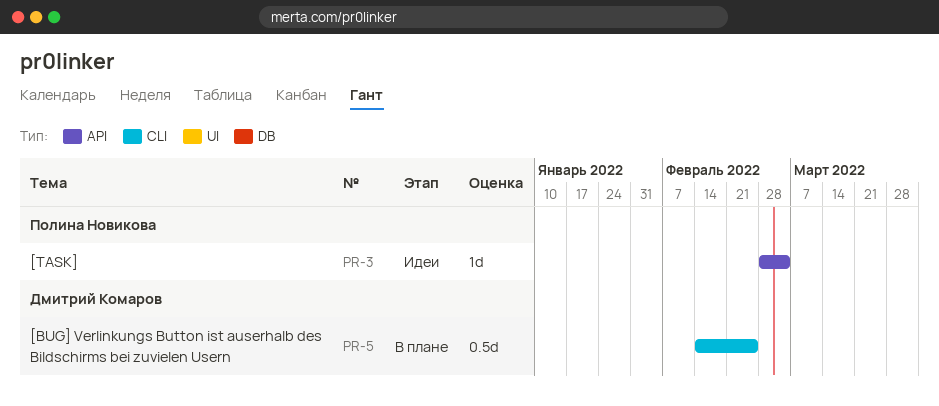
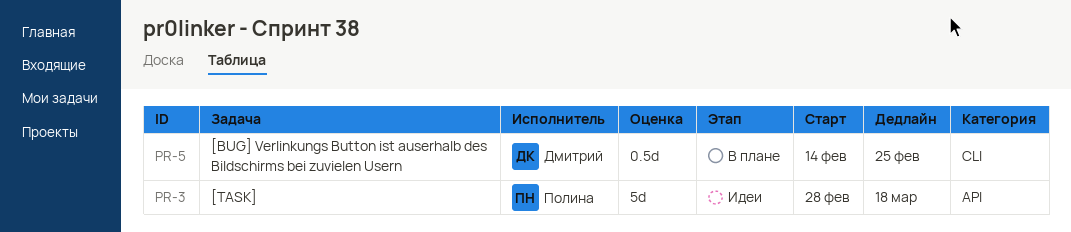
PR-3, estimate: 1d -> 5d
PR-3, due: Mar 4 -> Mar 18

